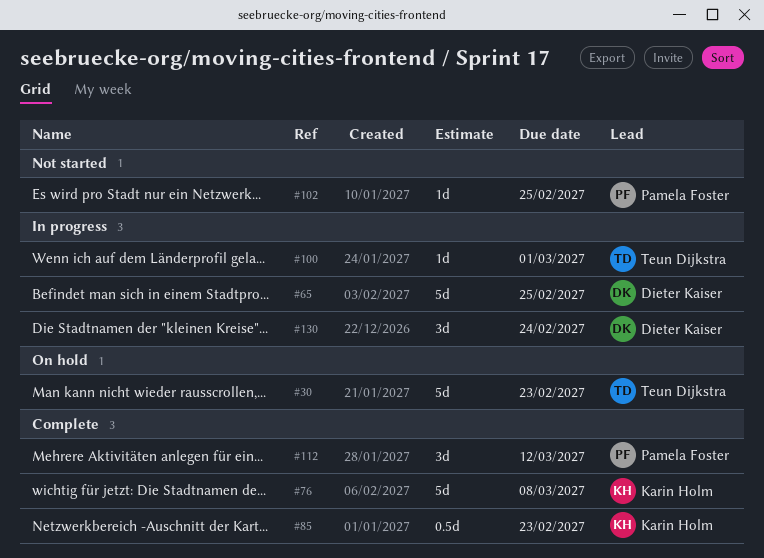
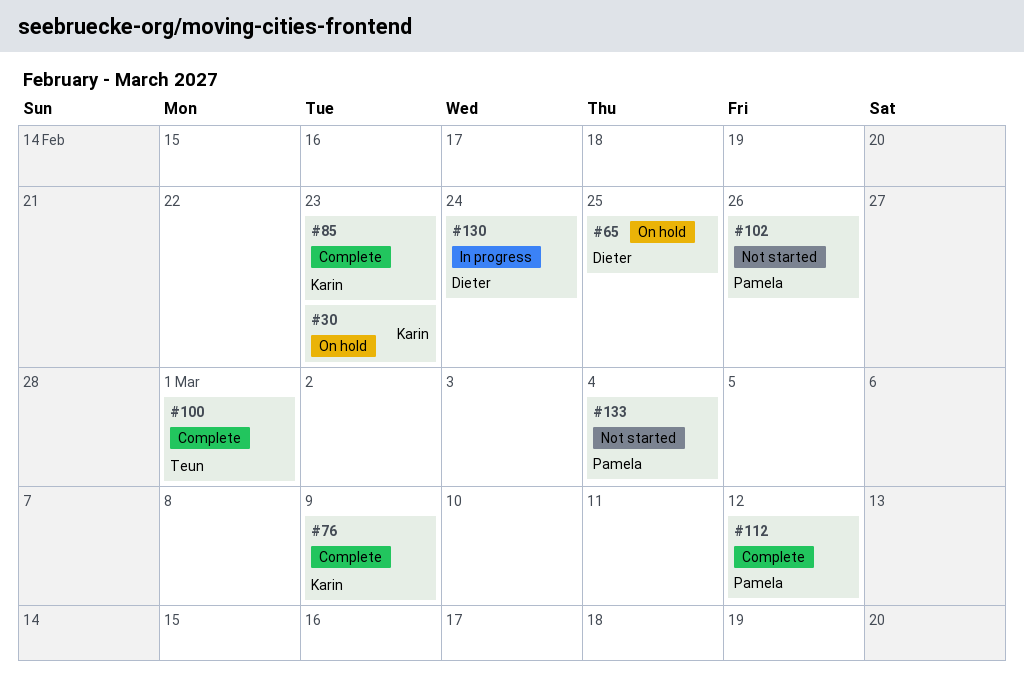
#30, owner: Teun Dijkstra -> Karin Holm
#65, status: In progress -> On hold
#76, due: Mar 8 -> Mar 9
#100, status: In progress -> Complete
#102, due: Feb 25 -> Feb 26
#133: none -> present

